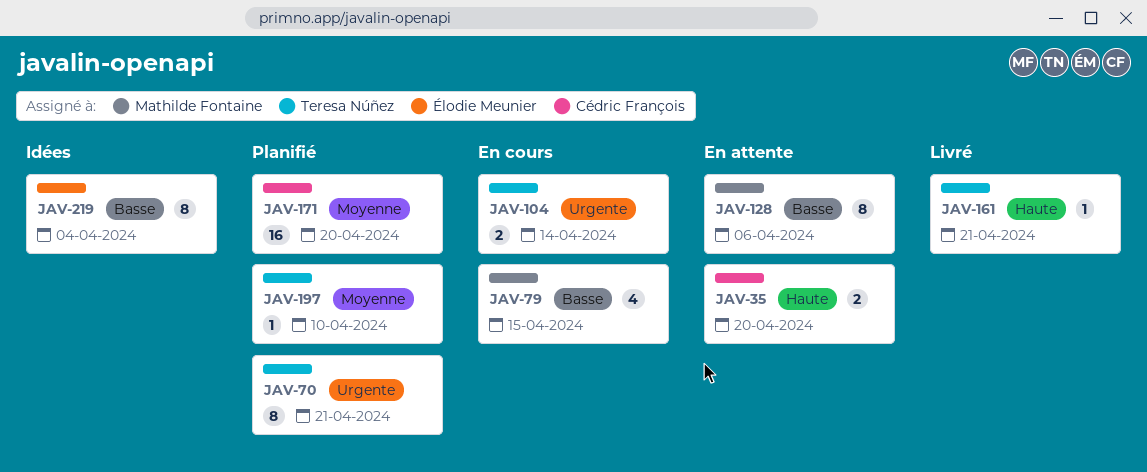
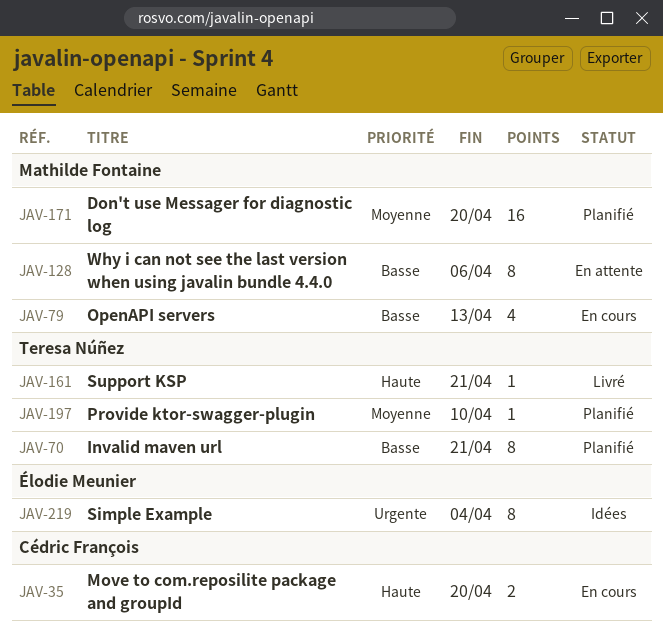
JAV-35, status: En attente -> En cours
JAV-70, priority: Urgente -> Basse
JAV-79, due: Apr 15 -> Apr 13
JAV-104: present -> none
JAV-171, owner: Cédric François -> Mathilde Fontaine
JAV-219, priority: Basse -> Urgente

